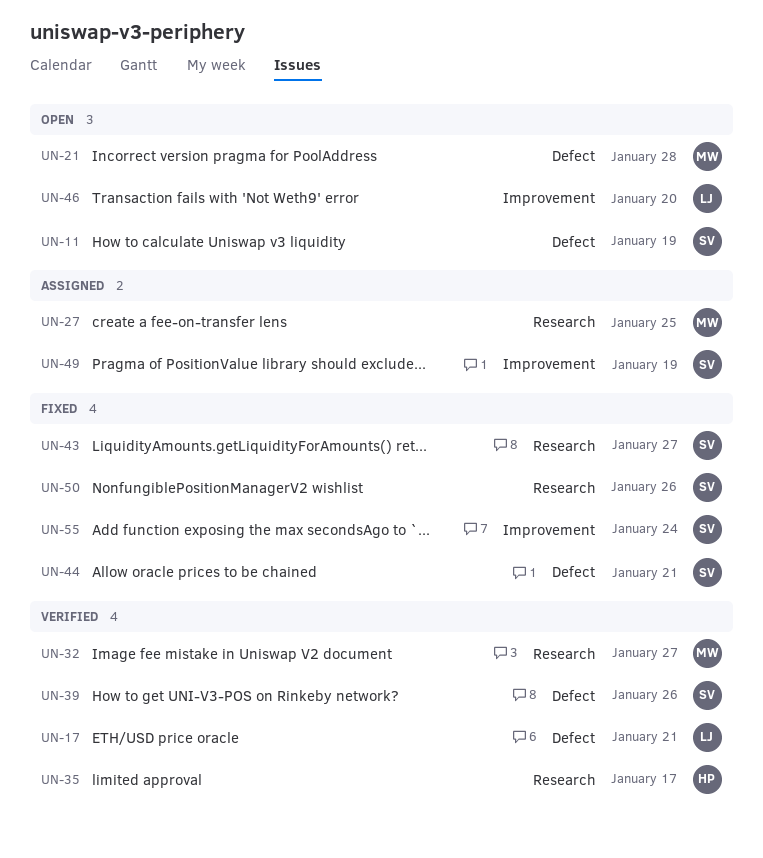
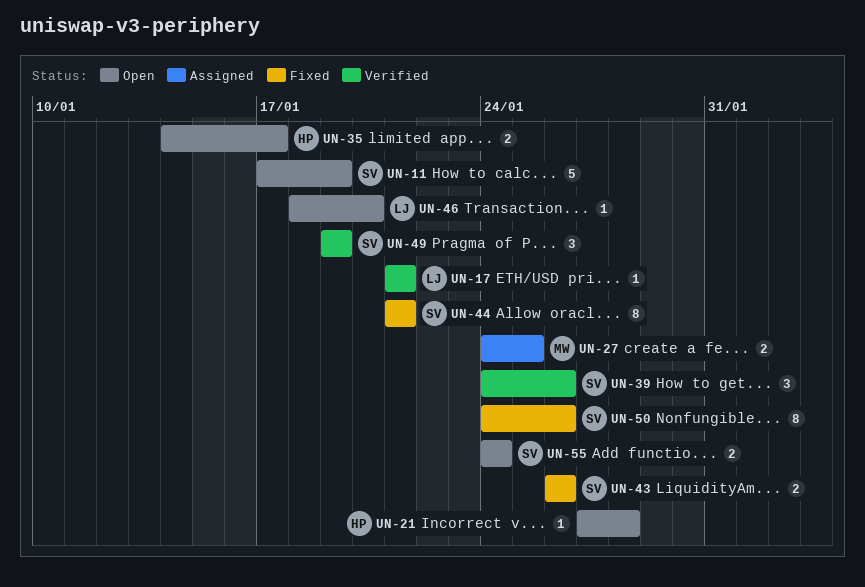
UN-21, owner: MW -> HP
UN-32: present -> none
UN-35, status: Verified -> Open
UN-43, due: Jan 27 -> Jan 26
UN-49, status: Assigned -> Verified
UN-55, status: Fixed -> Open

